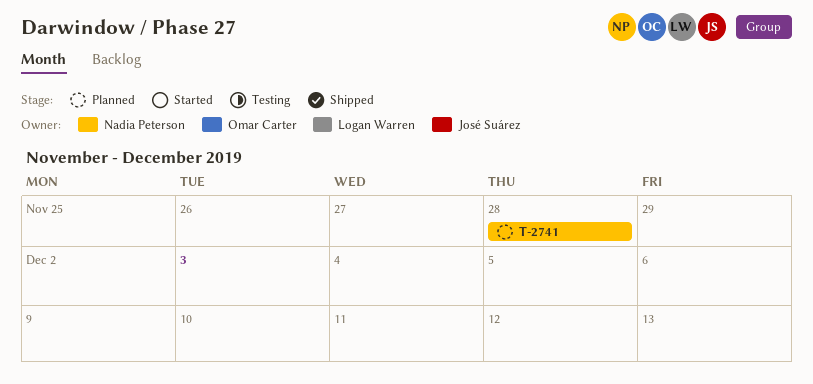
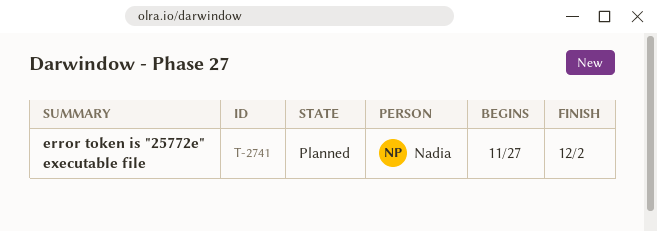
T-2741, start: Nov 28 -> Nov 27
T-2741, due: Nov 28 -> Dec 2

